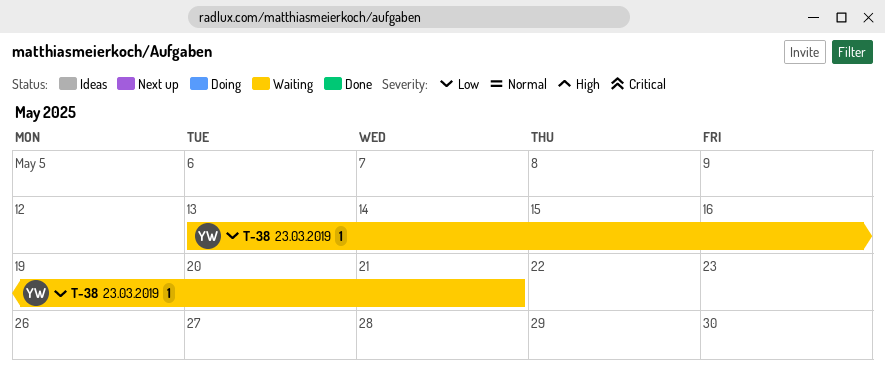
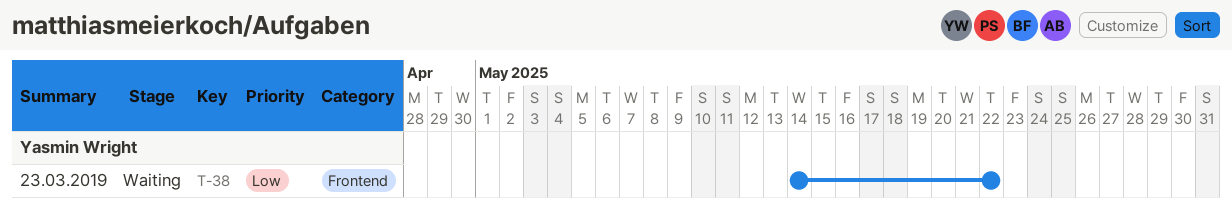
T-38, start: May 13 -> May 14
T-38, due: May 21 -> May 22

